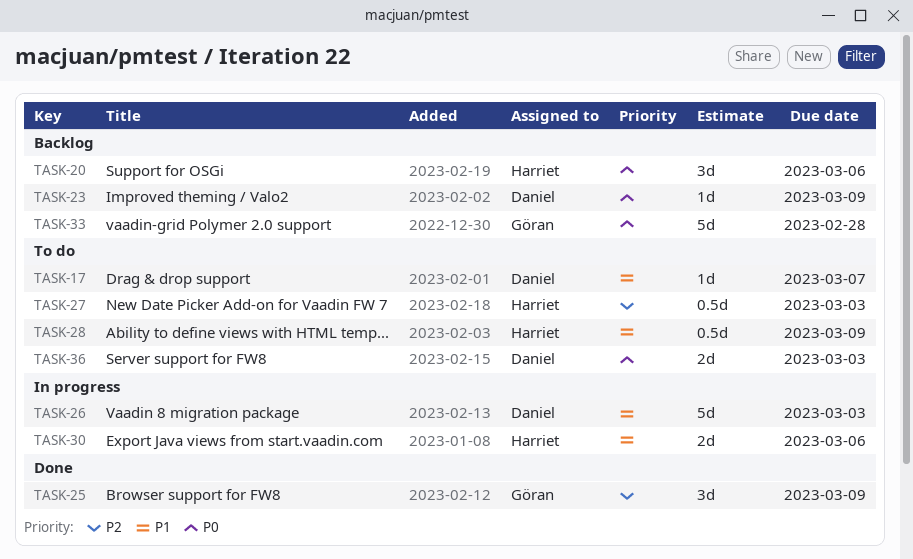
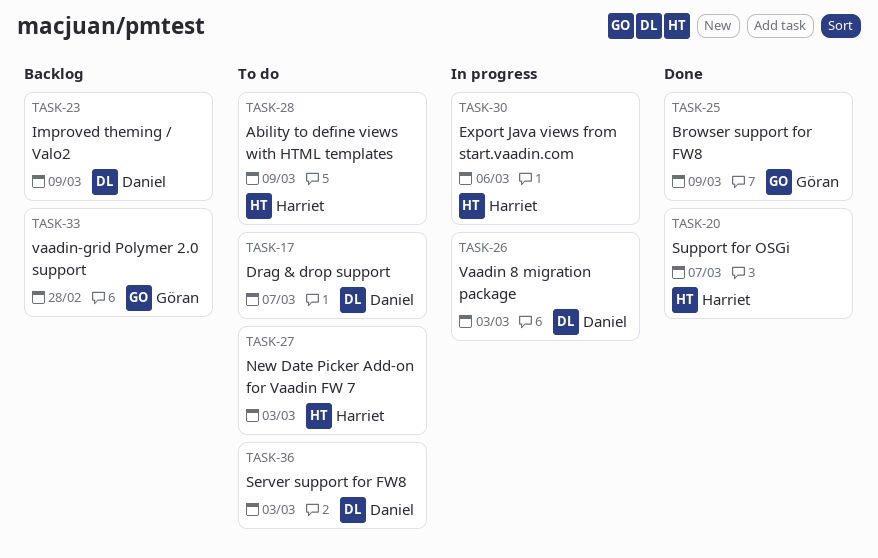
TASK-20, status: Backlog -> Done
TASK-20, due: Mar 6 -> Mar 7

